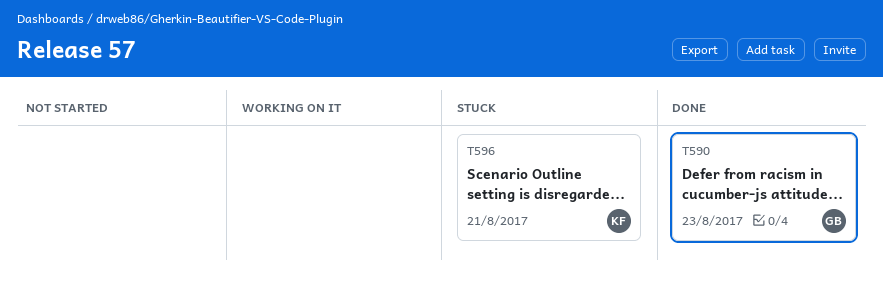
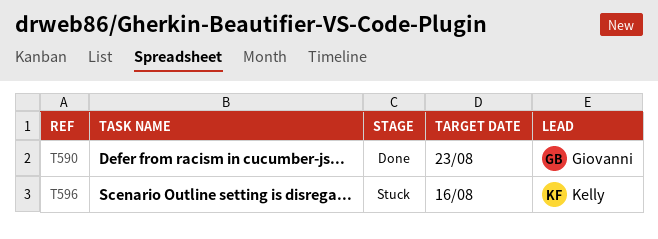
T596, due: Aug 21 -> Aug 16

